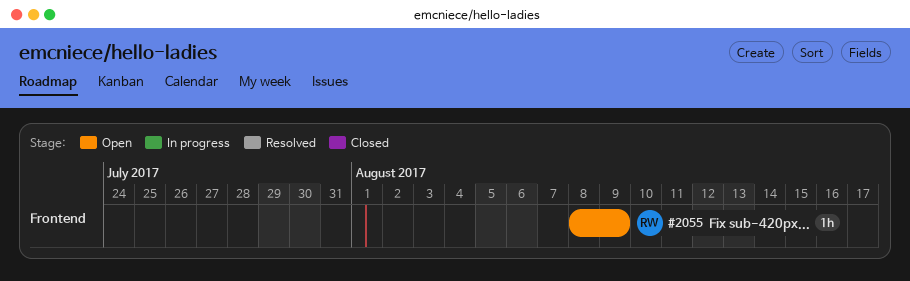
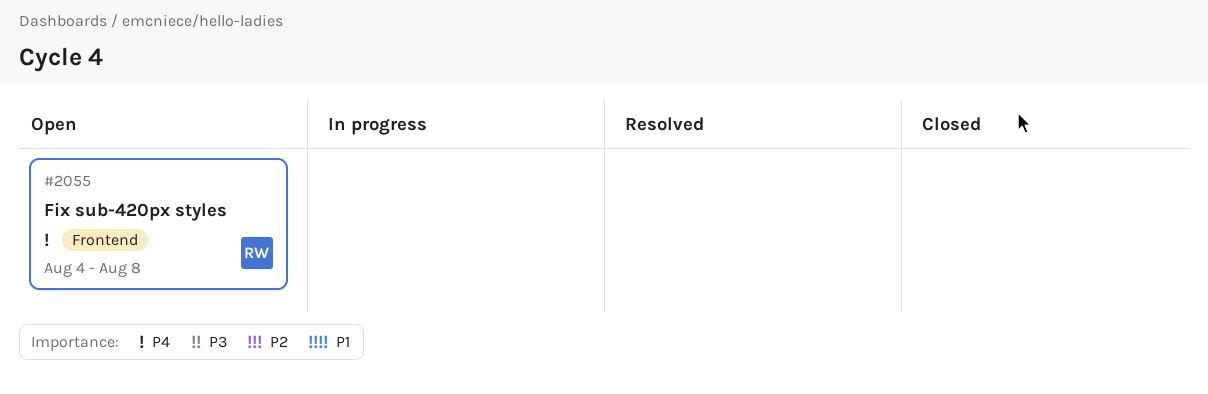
#2055, start: Aug 8 -> Aug 4
#2055, due: Aug 9 -> Aug 8

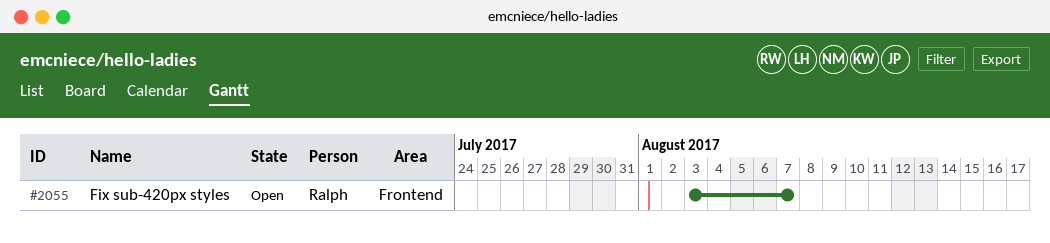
#2055, start: Aug 4 -> Aug 3
#2055, due: Aug 8 -> Aug 7

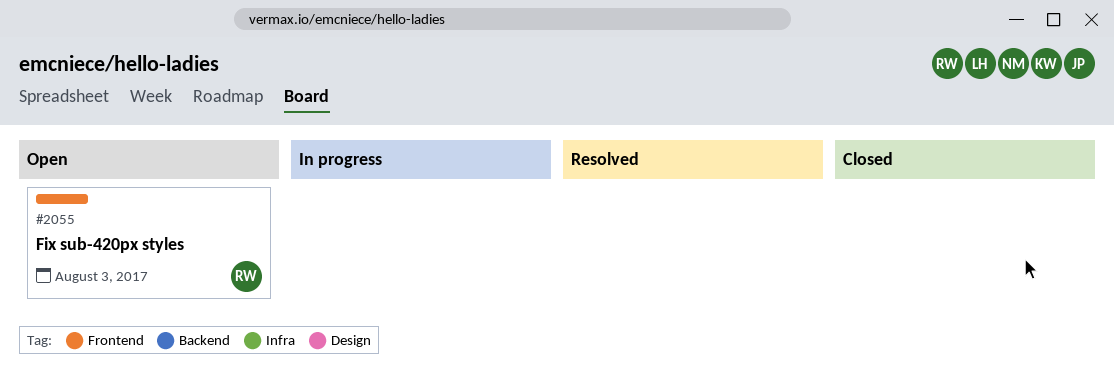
#2055, due: Aug 7 -> Aug 3

